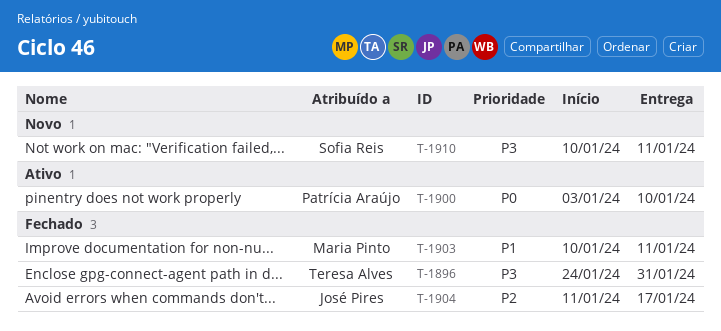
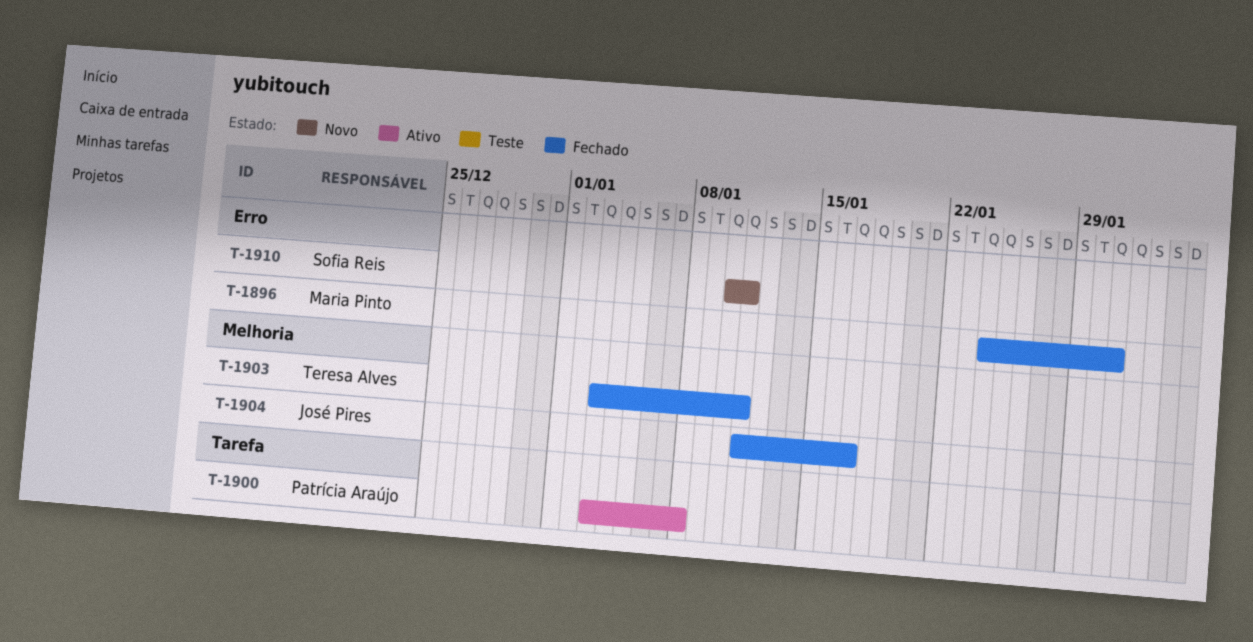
T-1896, owner: Teresa Alves -> Maria Pinto
T-1900, due: Jan 10 -> Jan 8
T-1903, owner: Maria Pinto -> Teresa Alves
T-1903, start: Jan 10 -> Jan 3

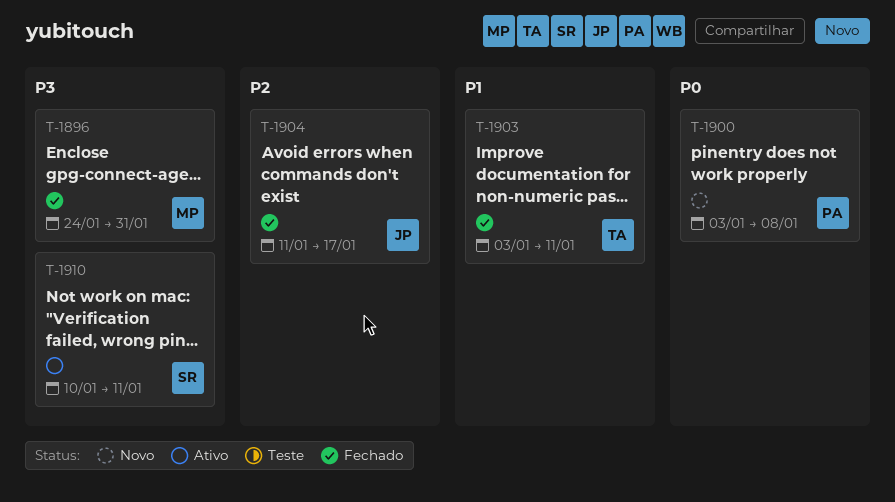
T-1900, status: Ativo -> Novo
T-1910, status: Novo -> Ativo

